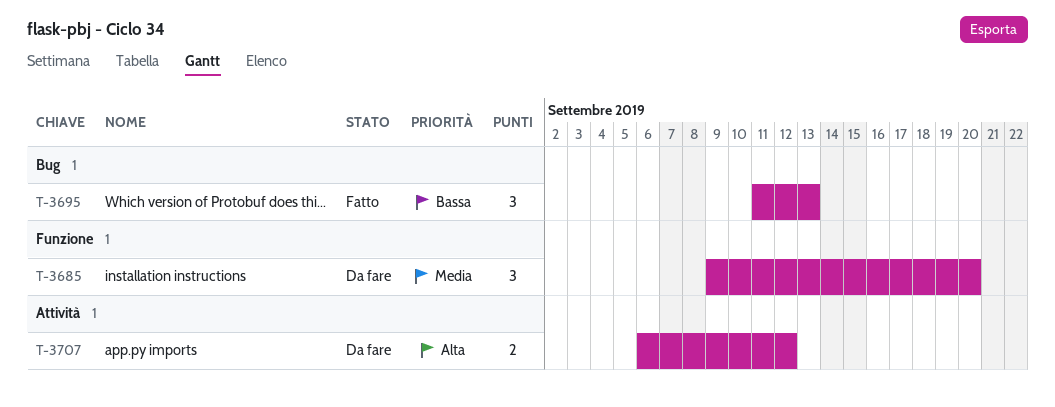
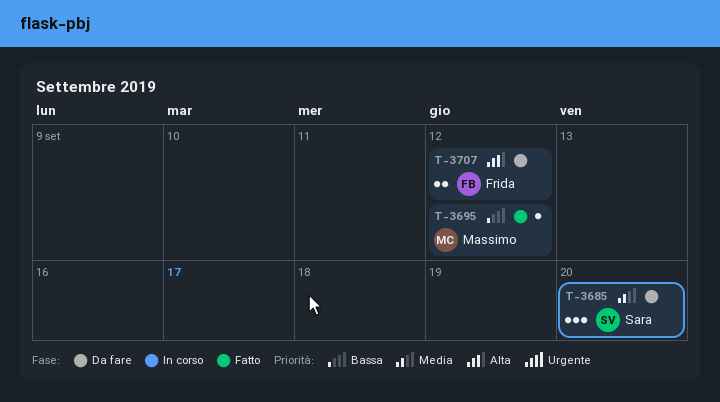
T-3695, estimate: 3 -> 1
T-3695, due: Sep 13 -> Sep 12

